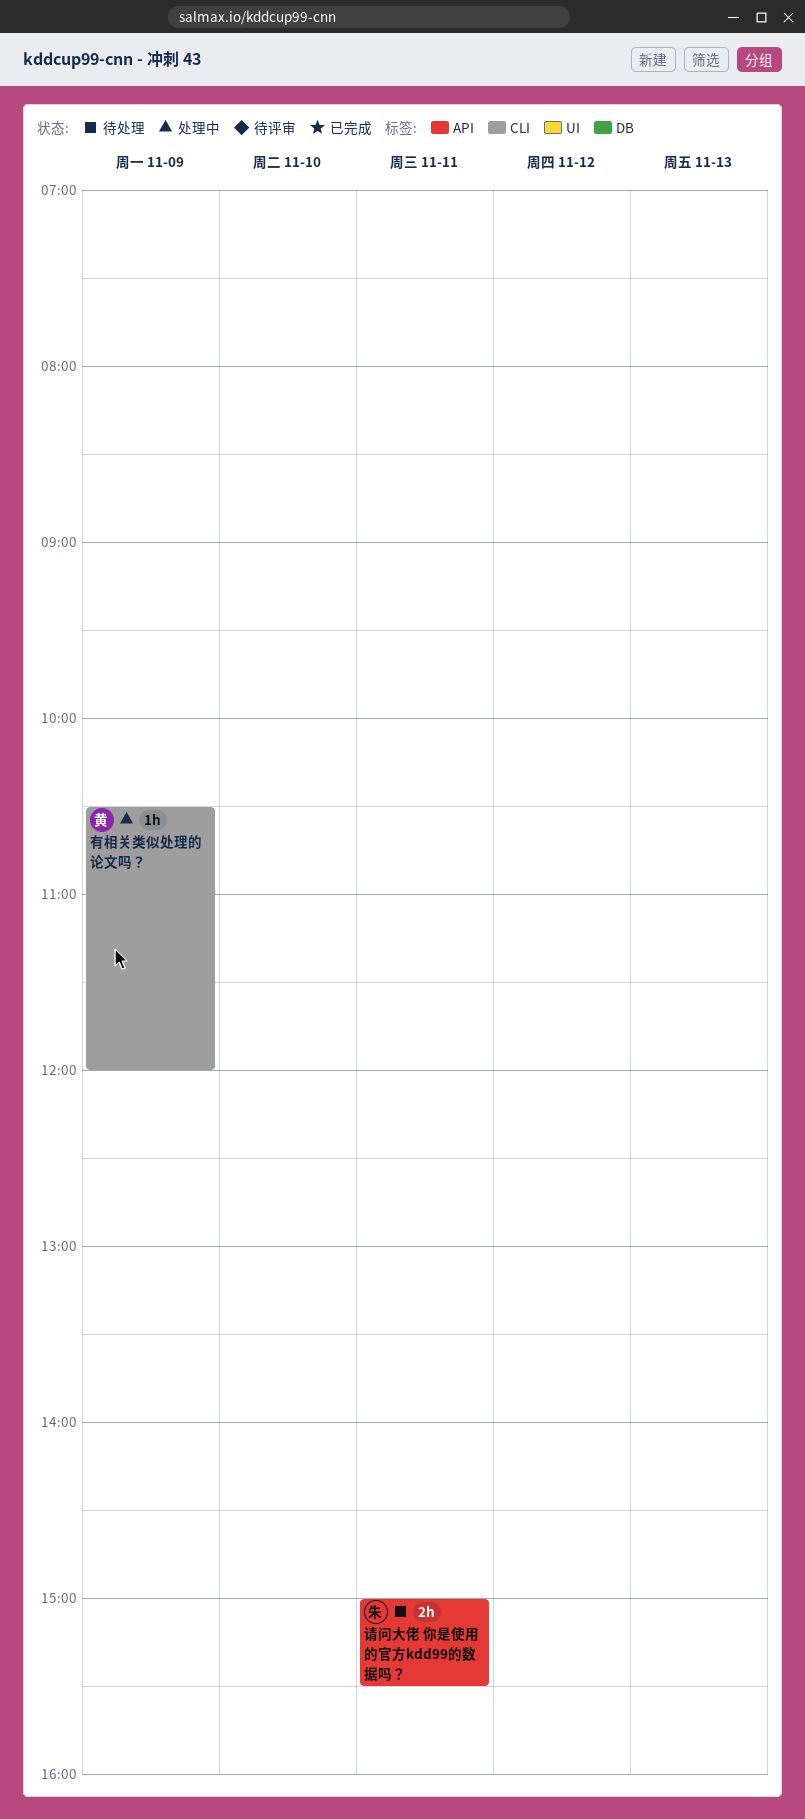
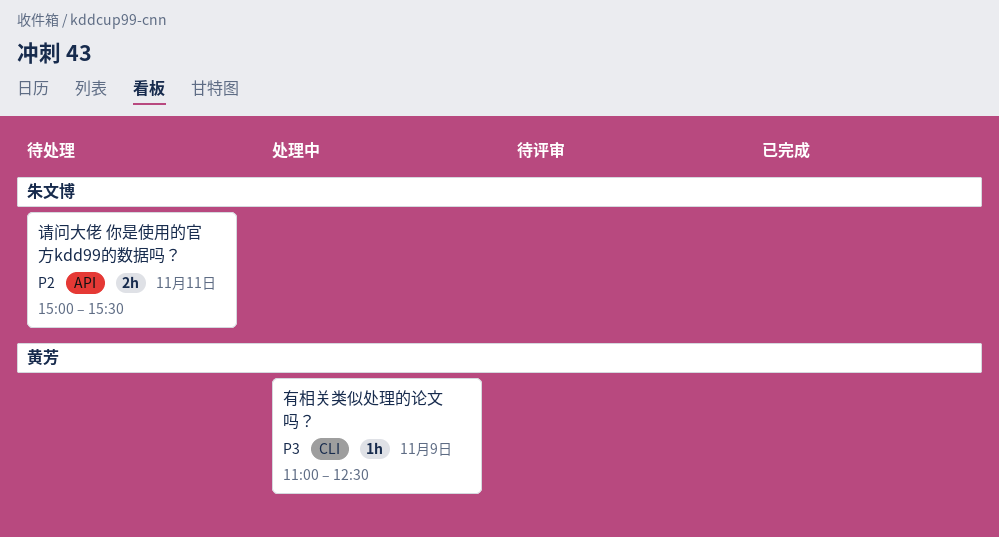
有相关类似处理的论文吗？, begins: 10:30 -> 11:00
有相关类似处理的论文吗？, ends: 12:00 -> 12:30

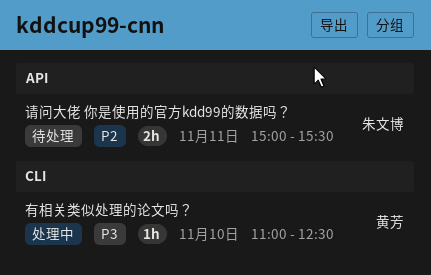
有相关类似处理的论文吗？, day: Nov 9 -> Nov 10

